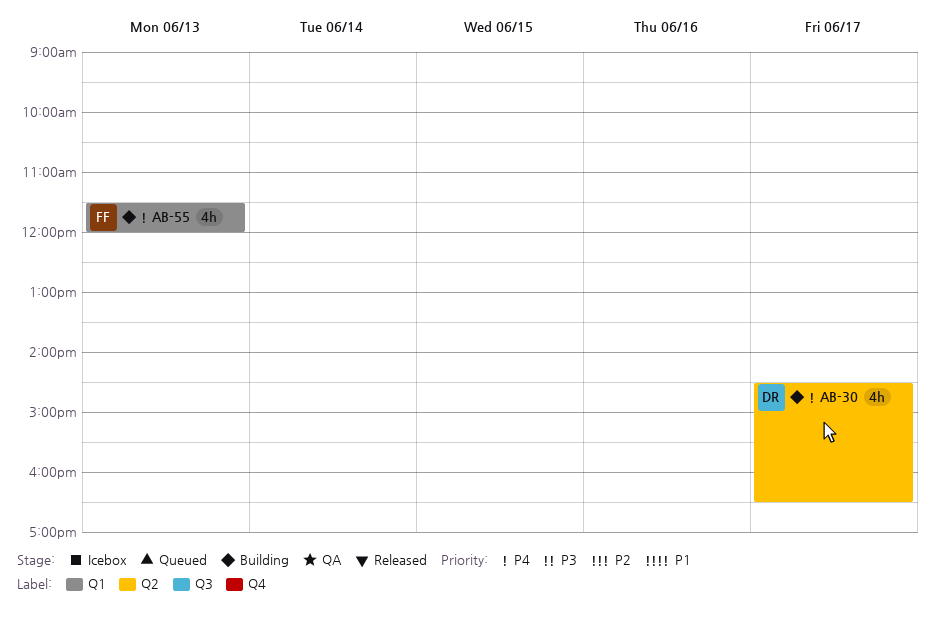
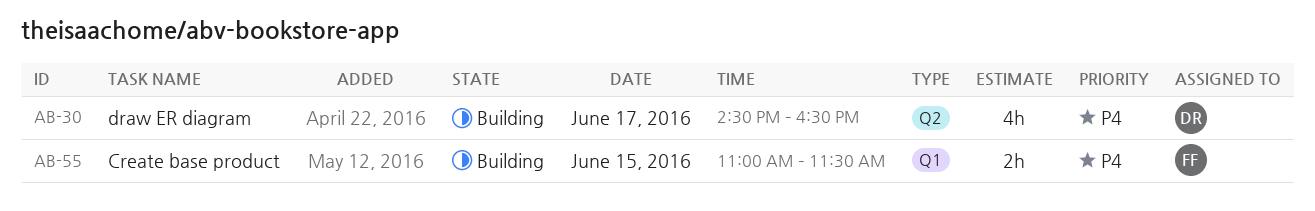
AB-55, estimate: 4h -> 2h
AB-55, day: Jun 13 -> Jun 15
AB-55, begins: 11:30 -> 11:00
AB-55, ends: 12:00 -> 11:30

